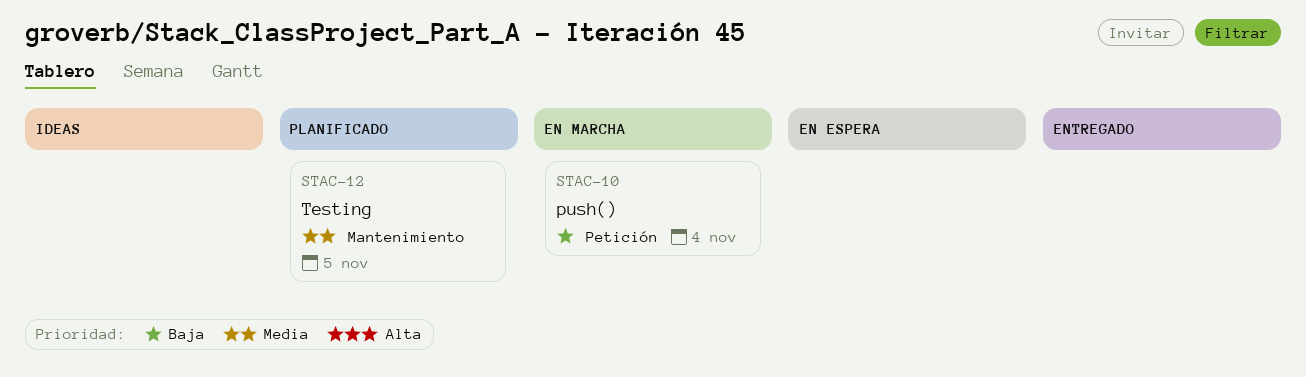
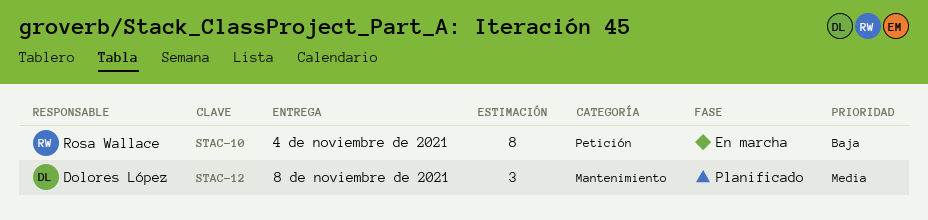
STAC-12, due: Nov 5 -> Nov 8

